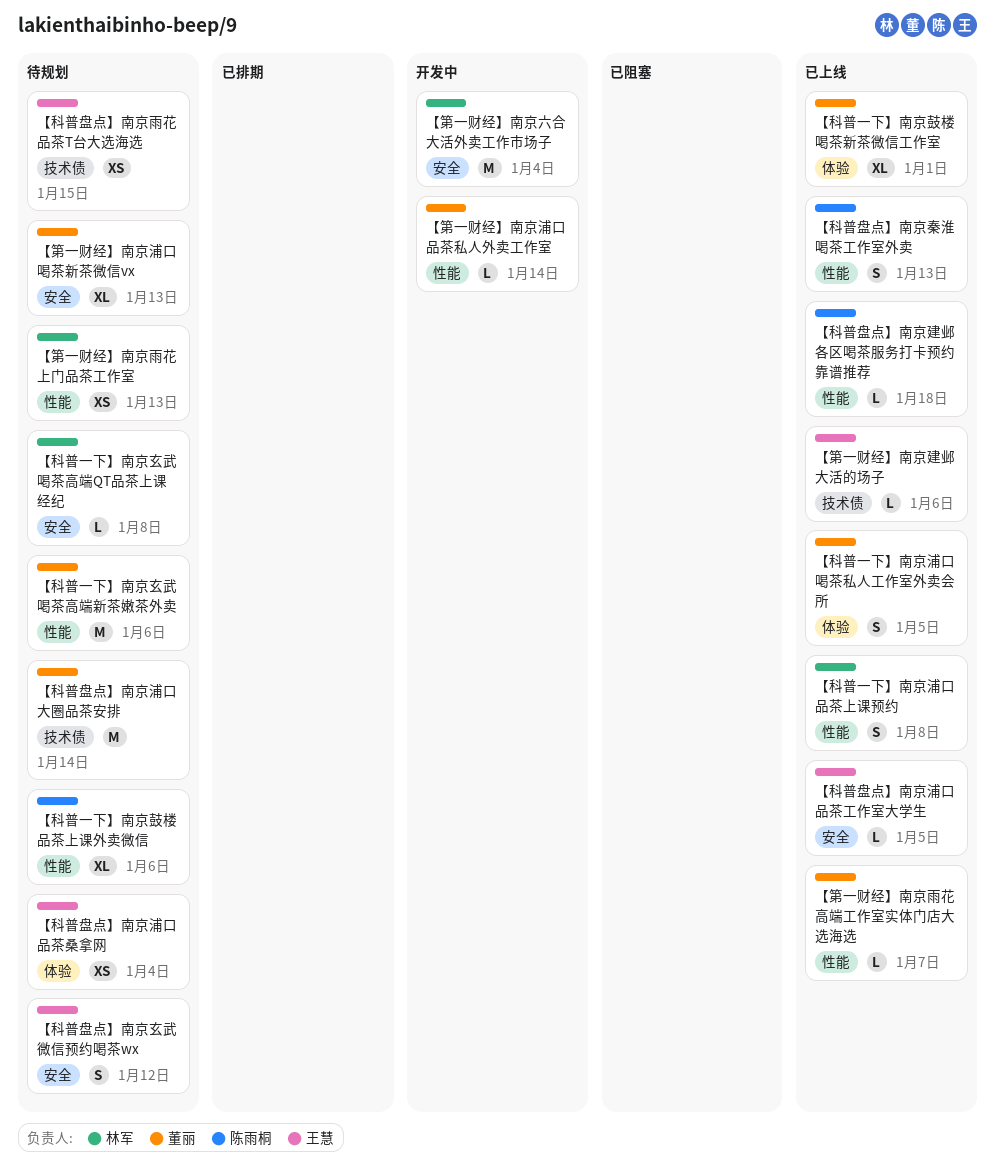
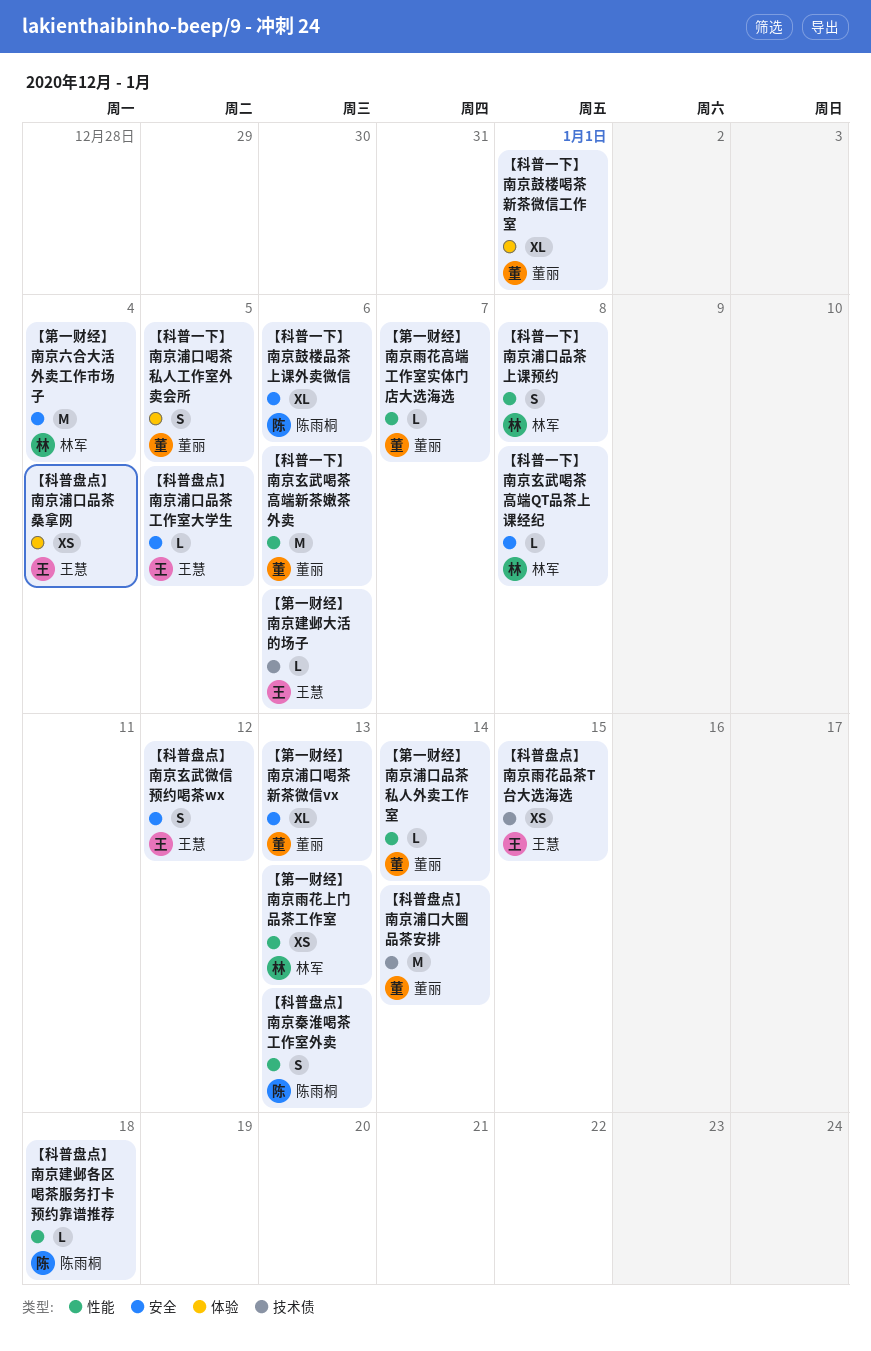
【科普一下】南京鼓楼品茶上课外卖微信, label: 性能 -> 安全

